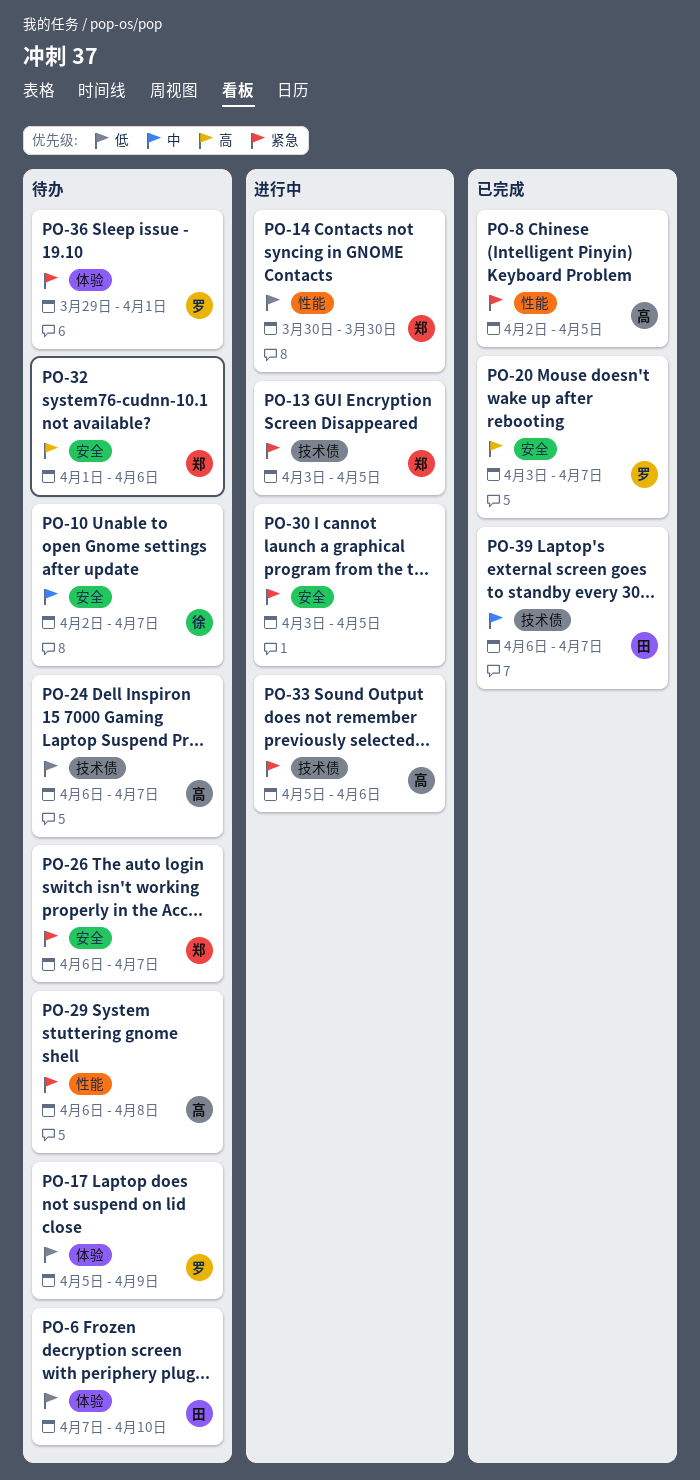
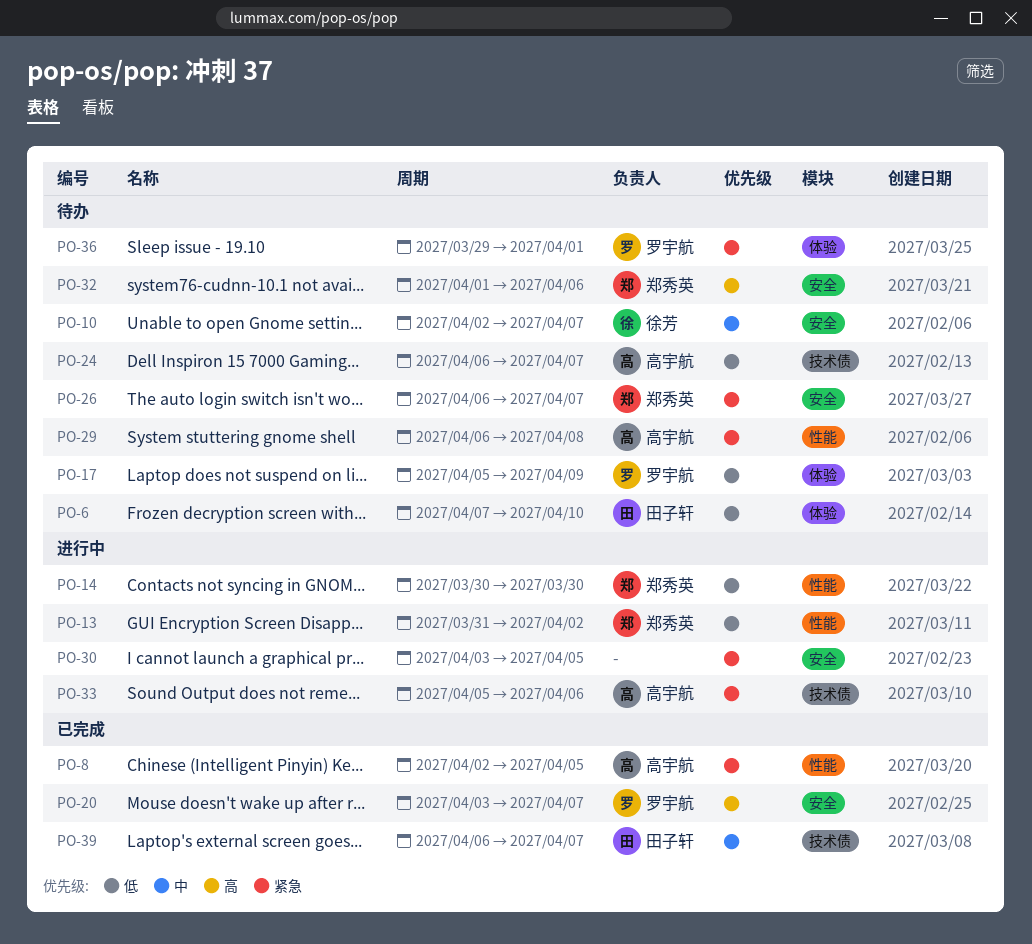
PO-13, priority: 紧急 -> 低
PO-13, label: 技术债 -> 性能
PO-13, start: Apr 3 -> Mar 31
PO-13, due: Apr 5 -> Apr 2

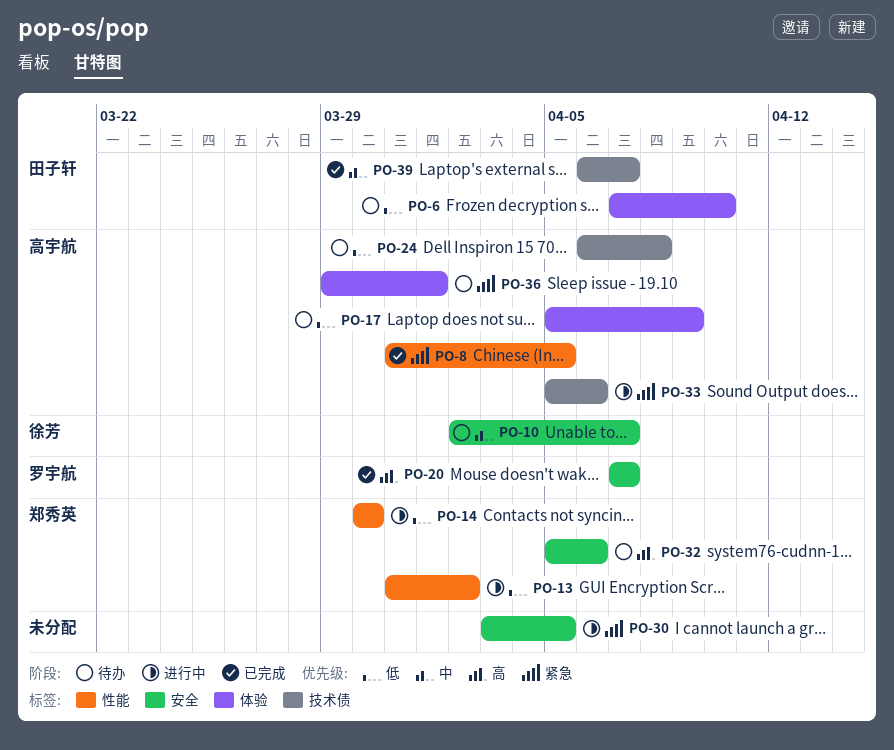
PO-8, start: Apr 2 -> Mar 31
PO-17, owner: 罗宇航 -> 高宇航
PO-20, start: Apr 3 -> Apr 7
PO-24, due: Apr 7 -> Apr 8
PO-26: present -> none
PO-29: present -> none
PO-32, start: Apr 1 -> Apr 5
PO-36, owner: 罗宇航 -> 高宇航

